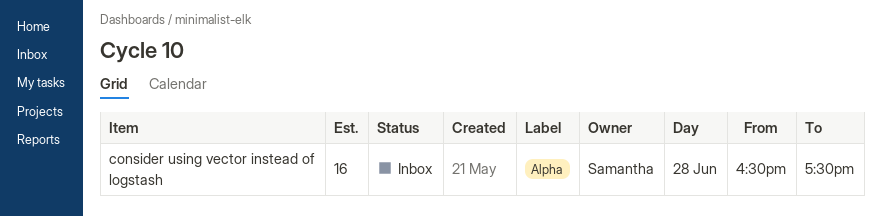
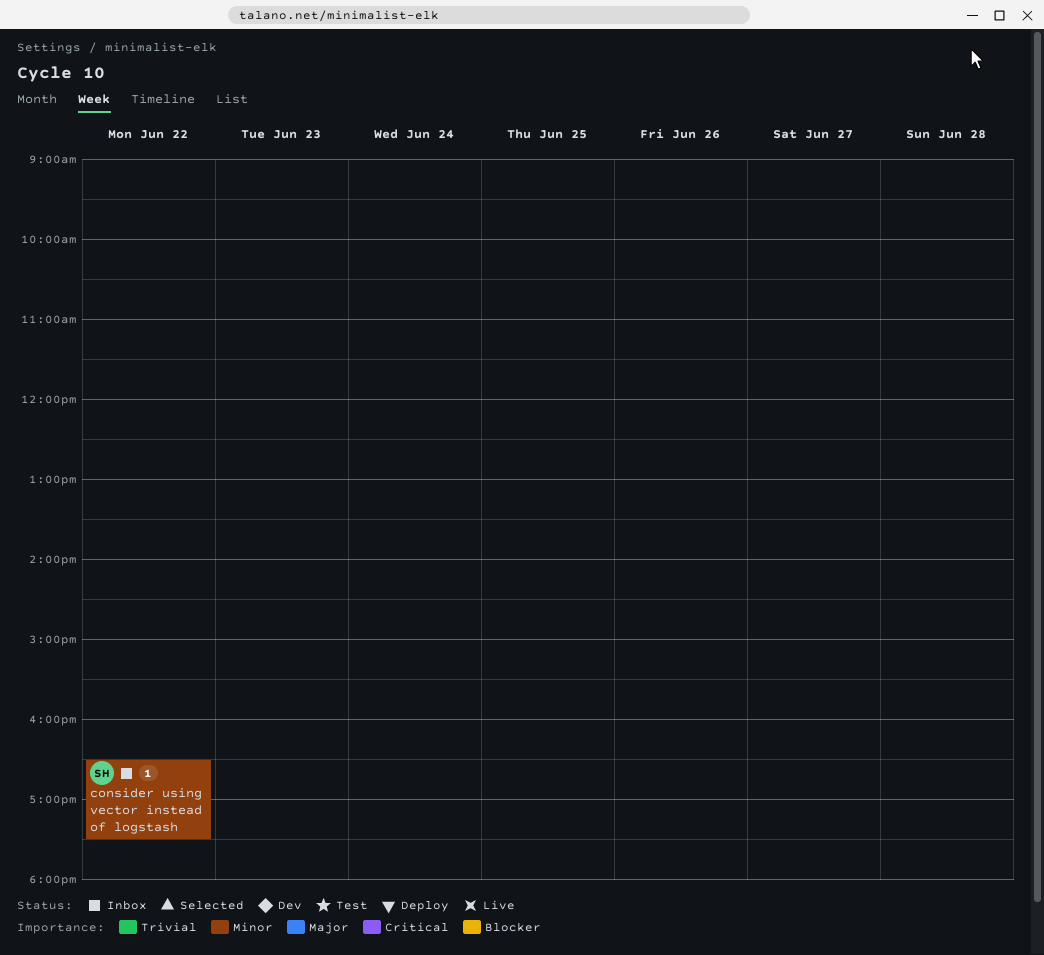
consider using vector instead of logstash, estimate: 16 -> 1
consider using vector instead of logstash, day: Jun 28 -> Jun 22

